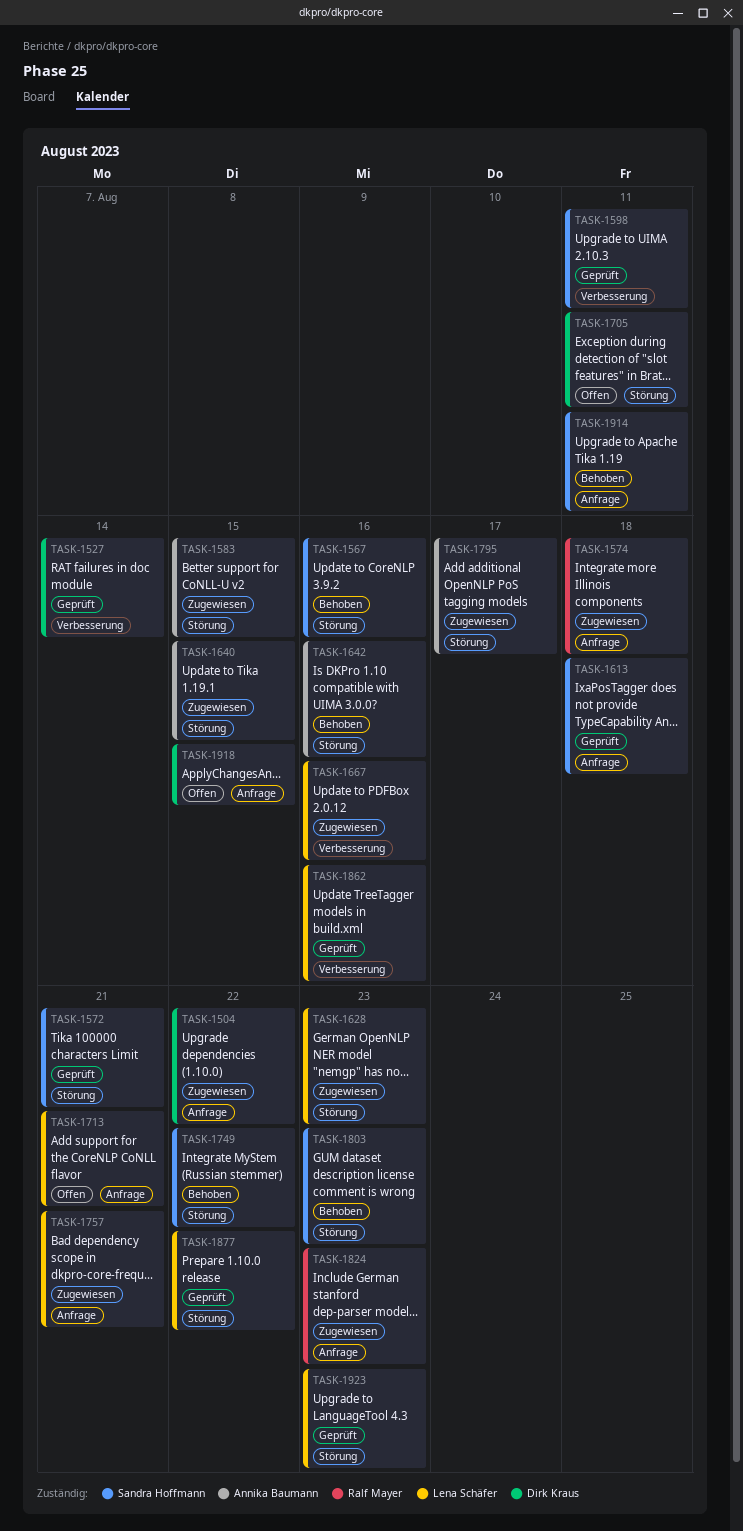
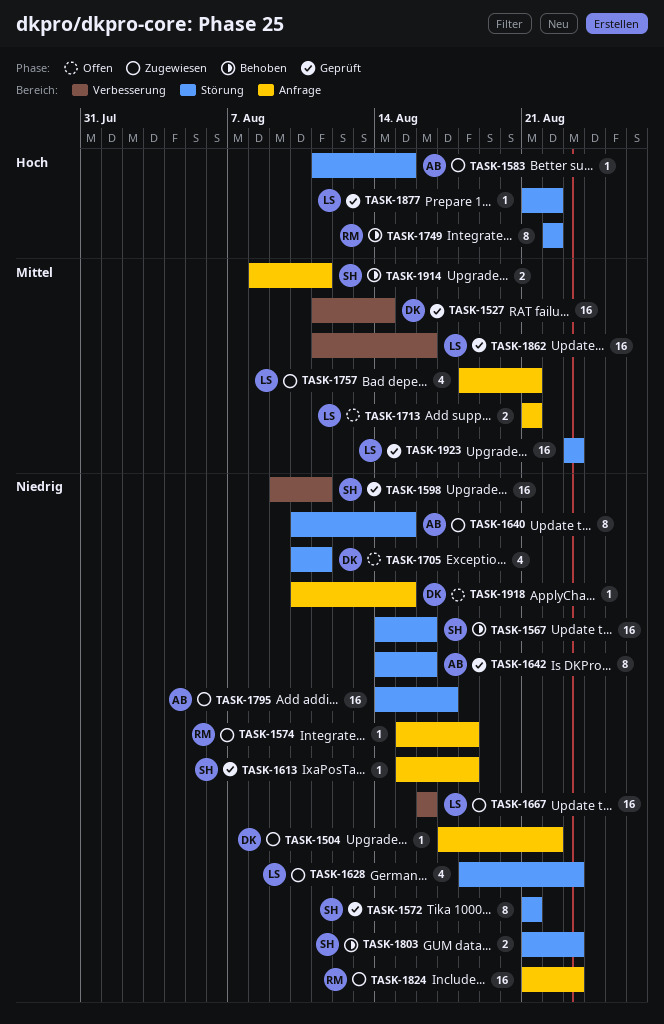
TASK-1642, status: Behoben -> Geprüft
TASK-1749, owner: Sandra Hoffmann -> Ralf Mayer

